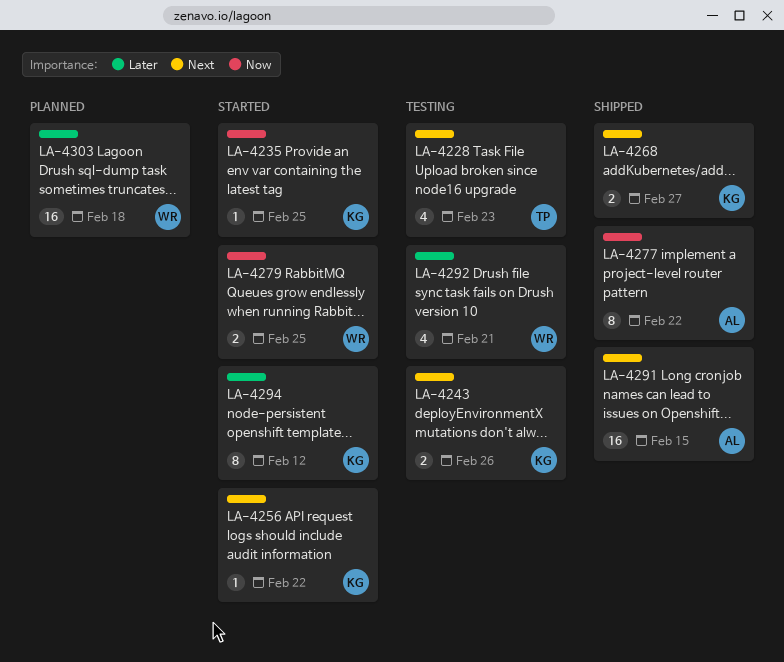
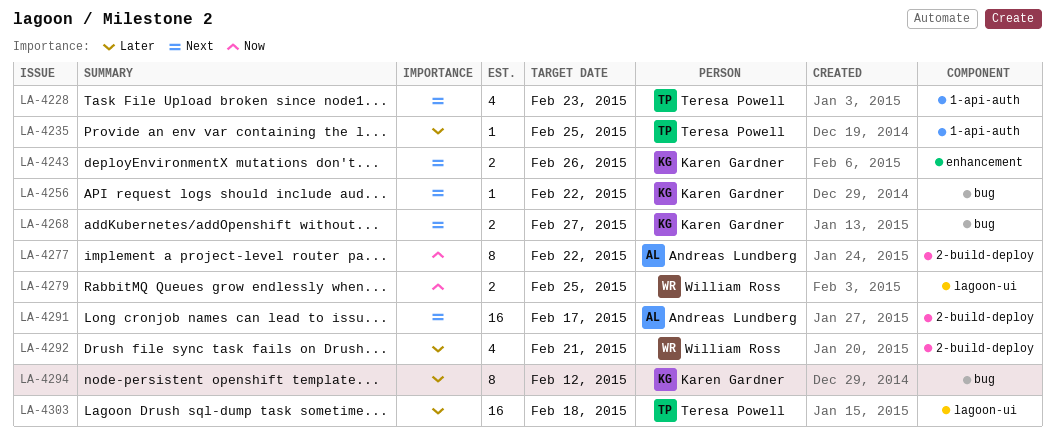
LA-4235, owner: Karen Gardner -> Teresa Powell
LA-4235, priority: Now -> Later
LA-4291, due: Feb 15 -> Feb 17
LA-4303, owner: William Ross -> Teresa Powell

